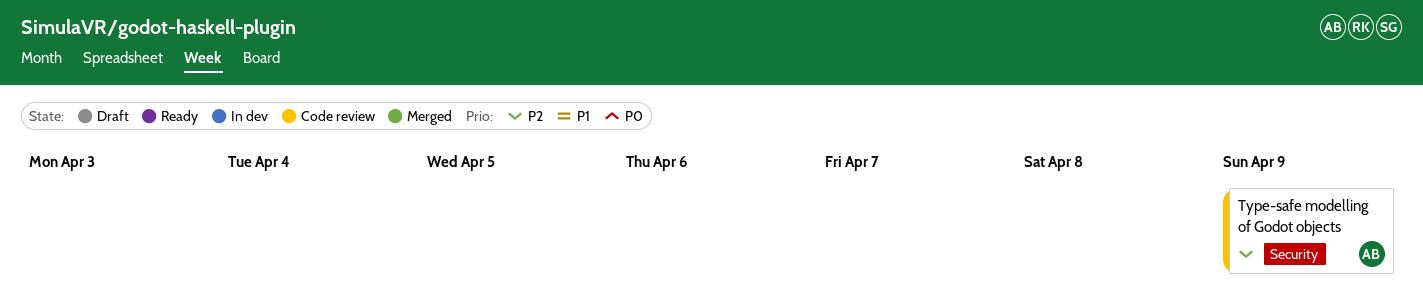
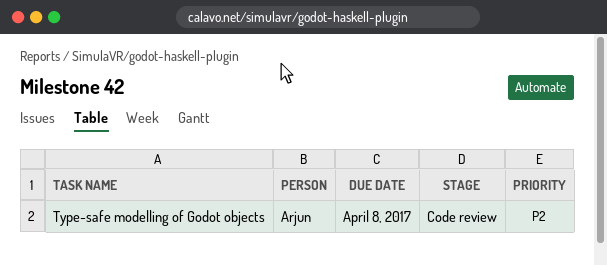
Type-safe modelling of Godot objects, due: Apr 9 -> Apr 8

